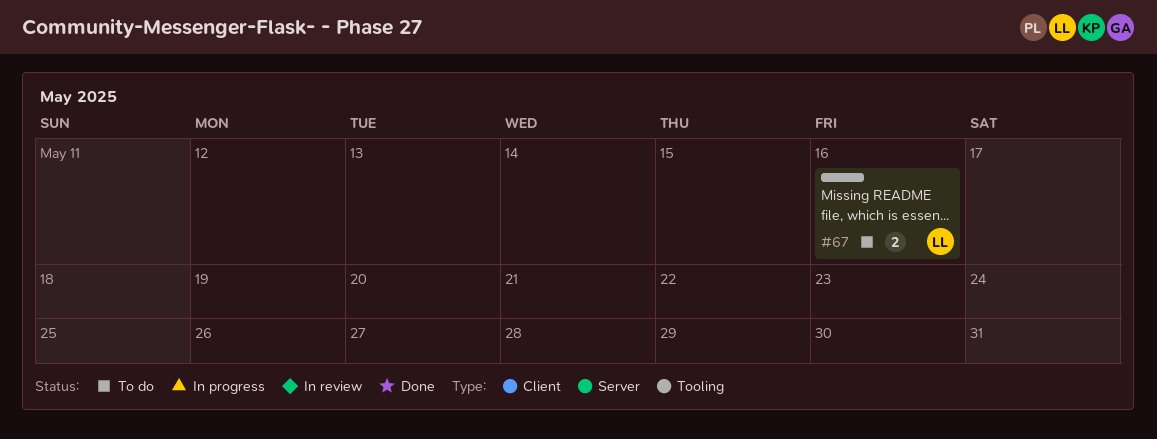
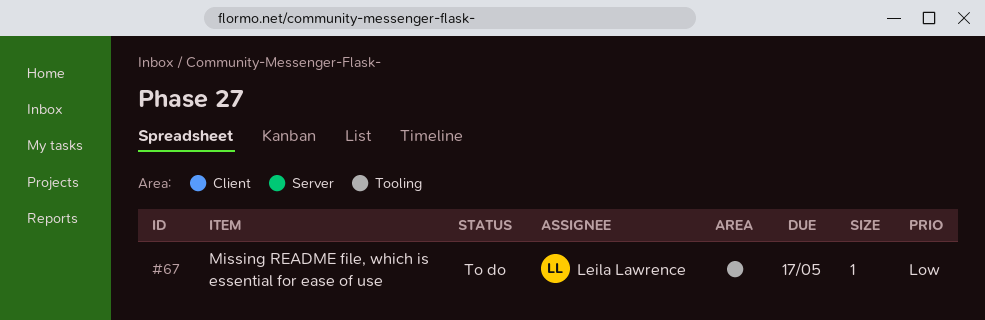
#67, estimate: 2 -> 1
#67, due: May 16 -> May 17

